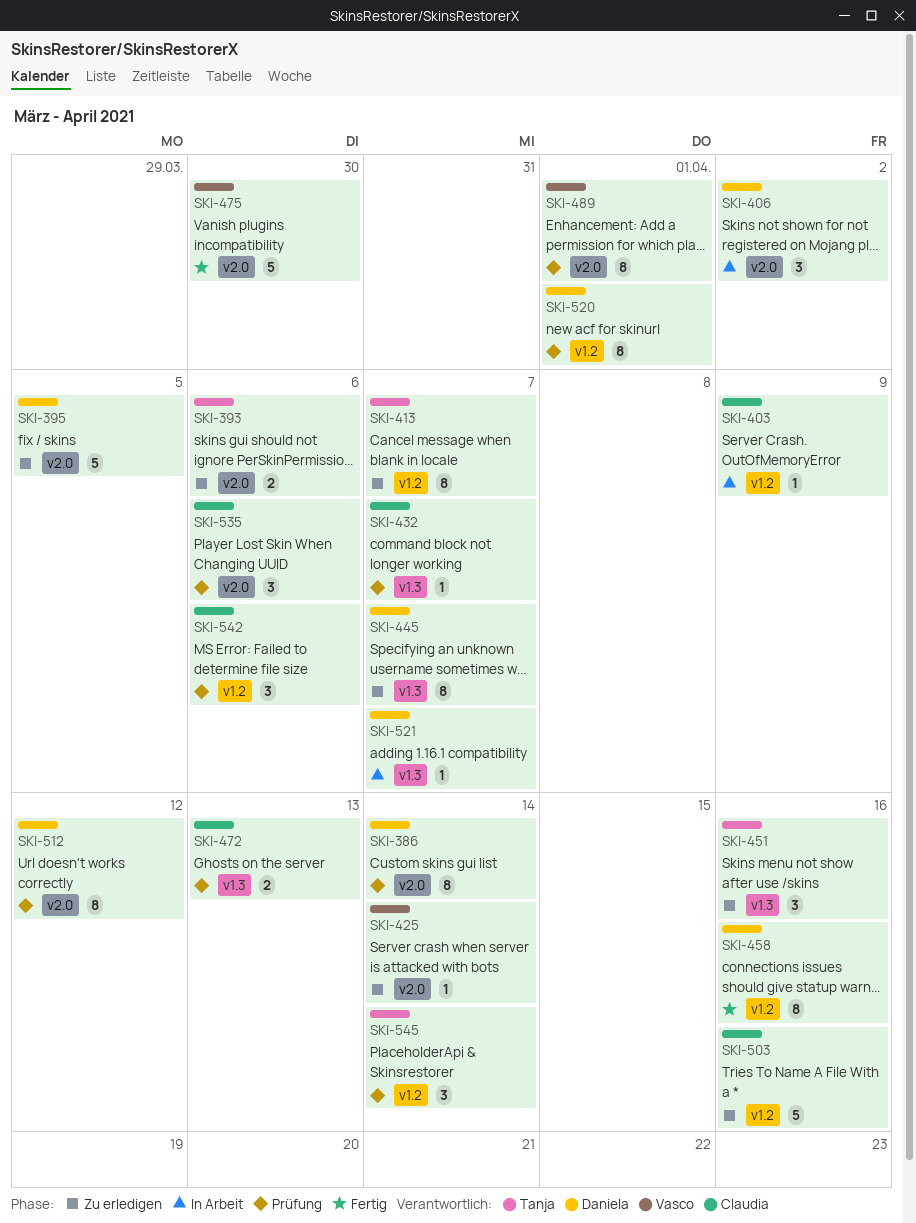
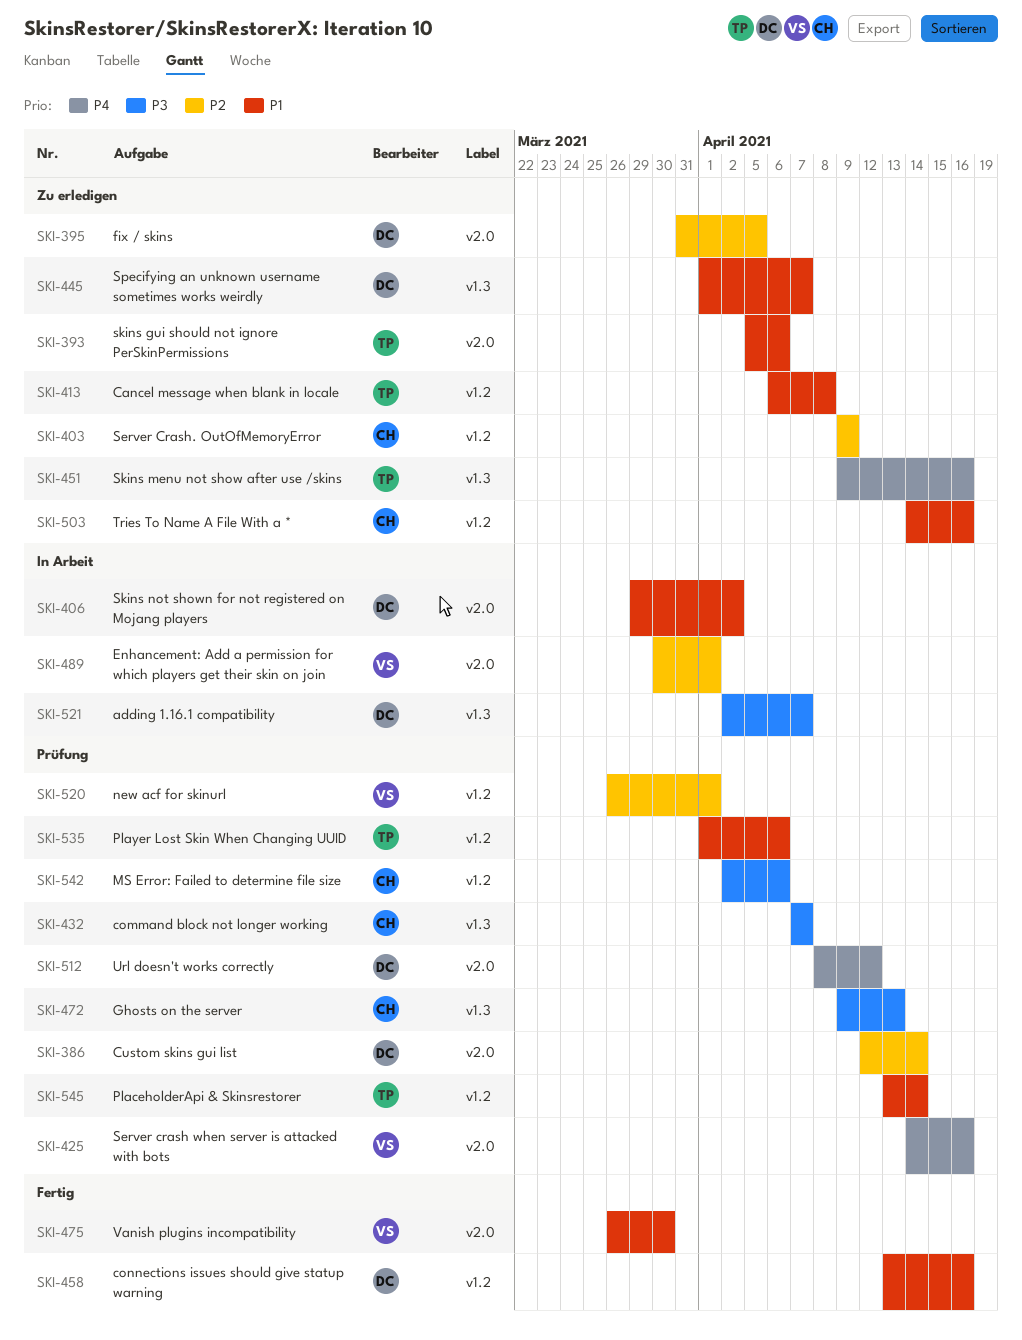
SKI-403, status: In Arbeit -> Zu erledigen
SKI-413, due: Apr 7 -> Apr 8
SKI-425, status: Zu erledigen -> Prüfung
SKI-425, due: Apr 14 -> Apr 16
SKI-489, status: Prüfung -> In Arbeit
SKI-520, owner: Daniela -> Vasco
SKI-535, owner: Claudia -> Tanja
SKI-535, label: v2.0 -> v1.2

